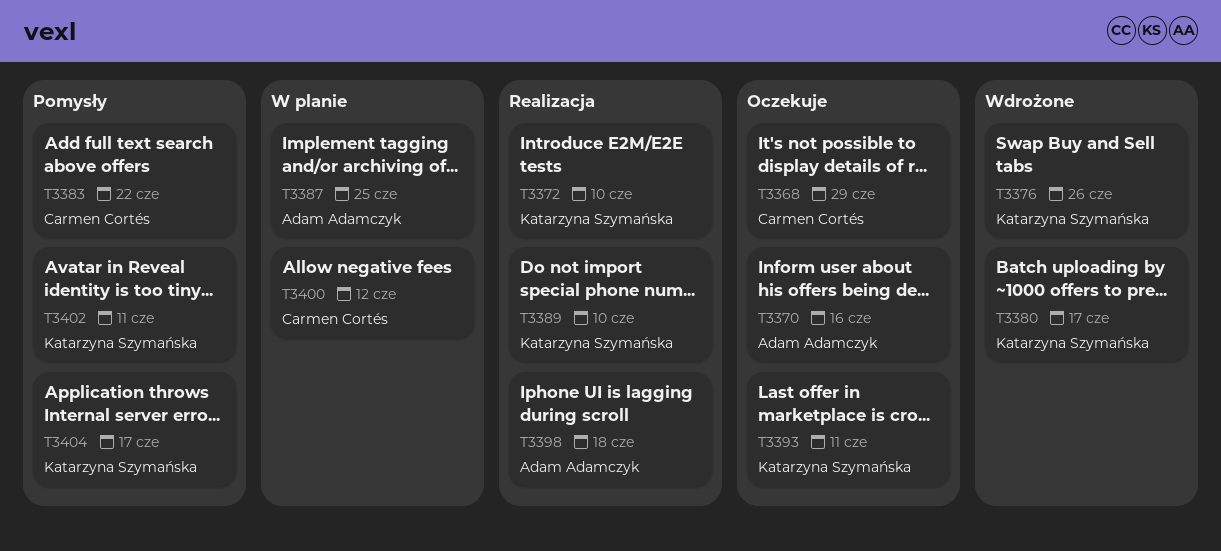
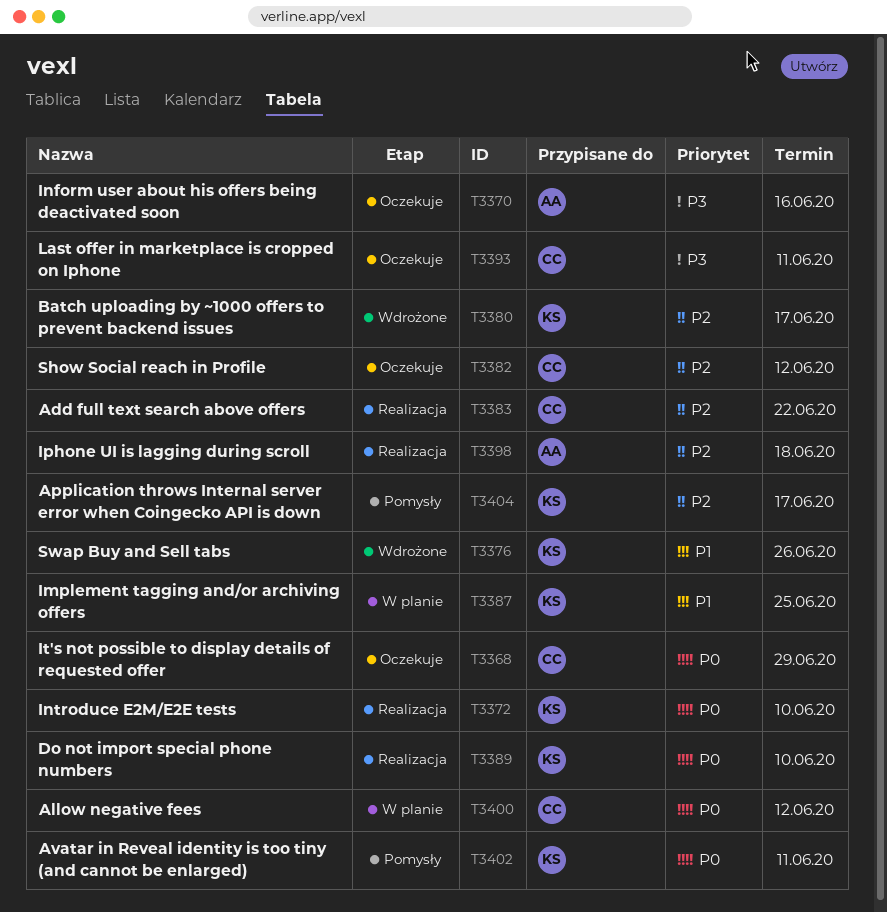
T3382: none -> present
T3383, status: Pomysły -> Realizacja
T3387, owner: Adam Adamczyk -> Katarzyna Szymańska
T3393, owner: Katarzyna Szymańska -> Carmen Cortés

